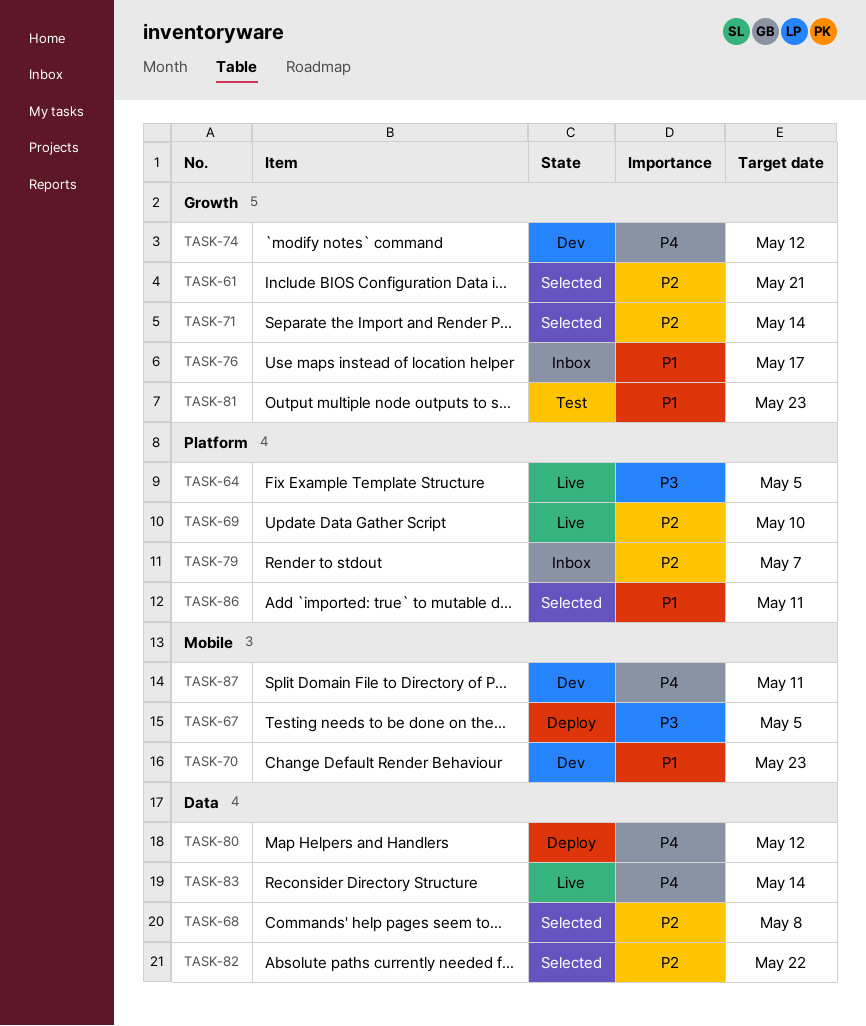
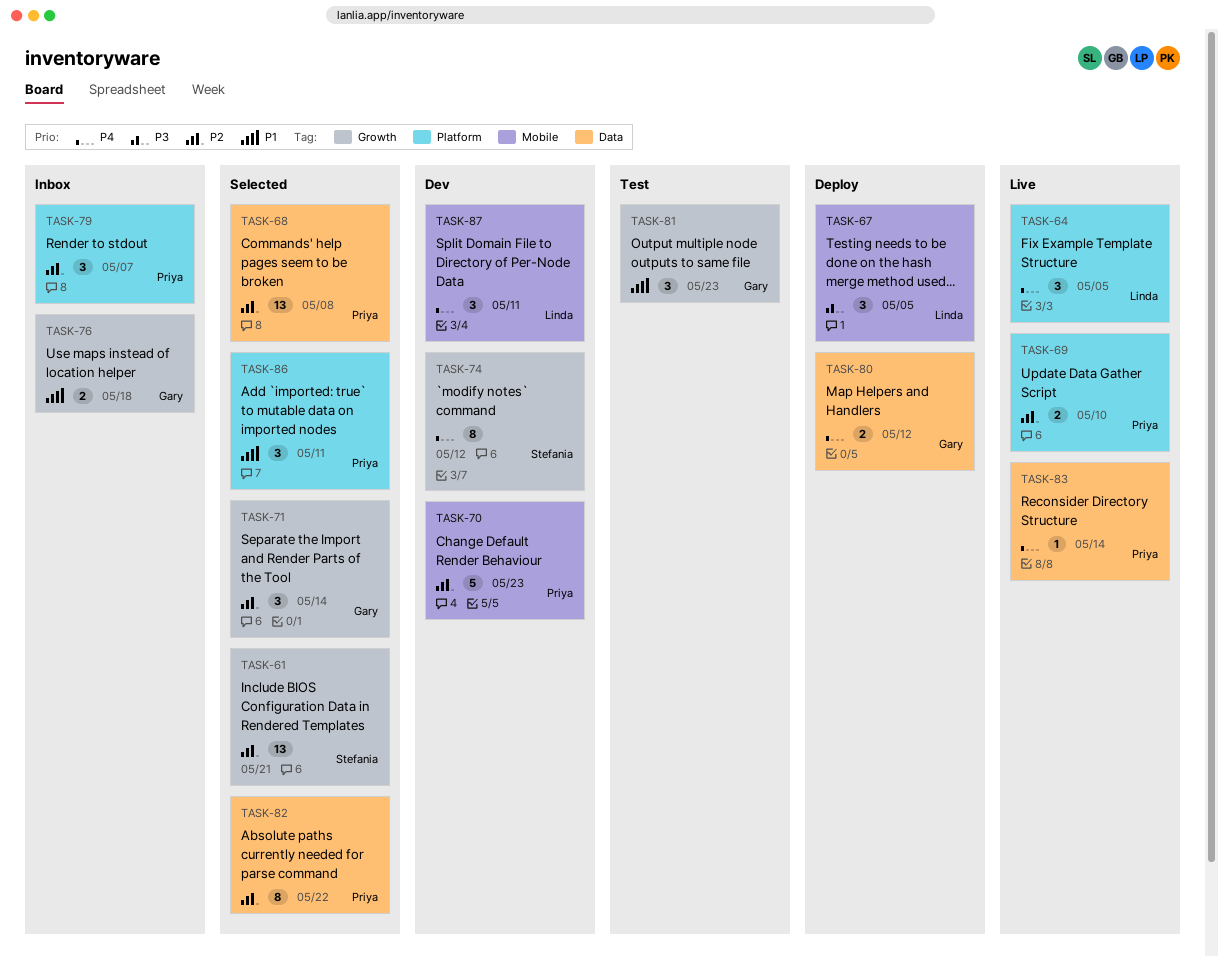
TASK-64, priority: P3 -> P4
TASK-70, priority: P1 -> P2
TASK-76, due: May 17 -> May 18

